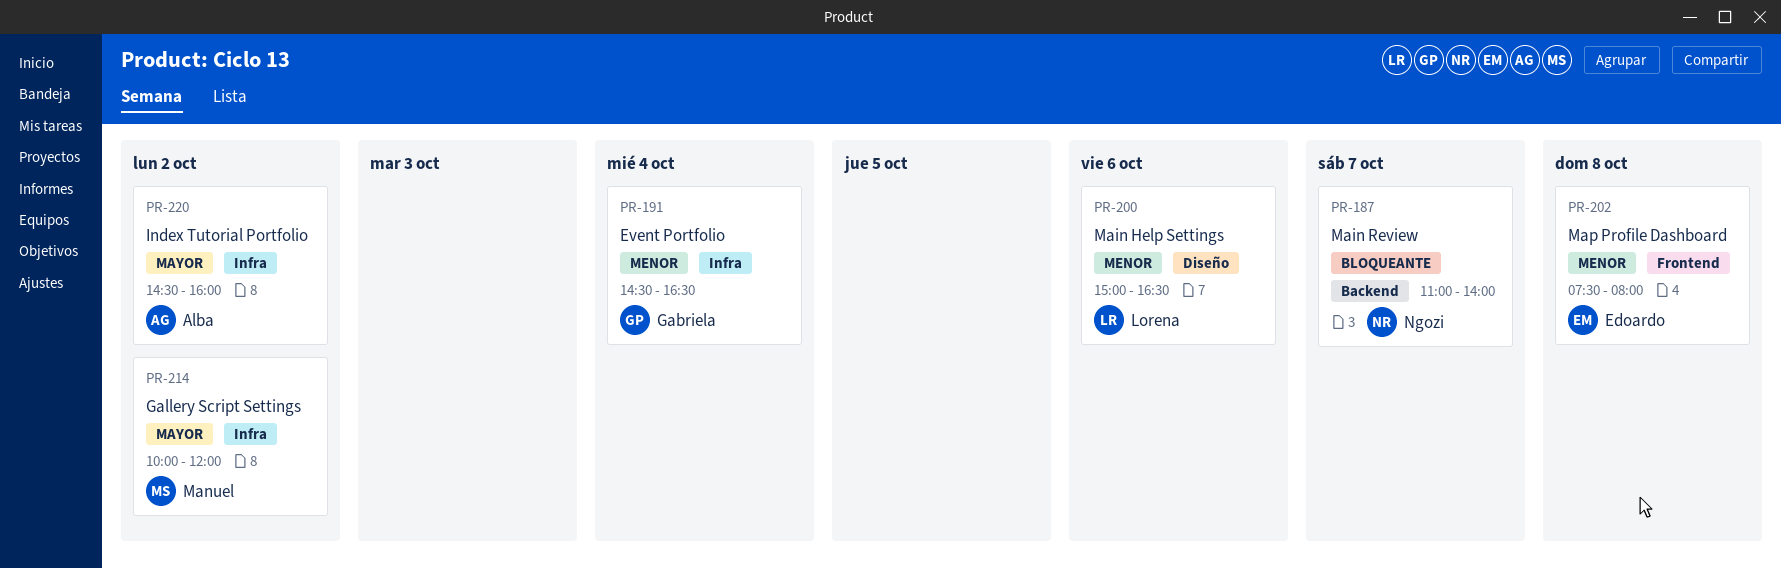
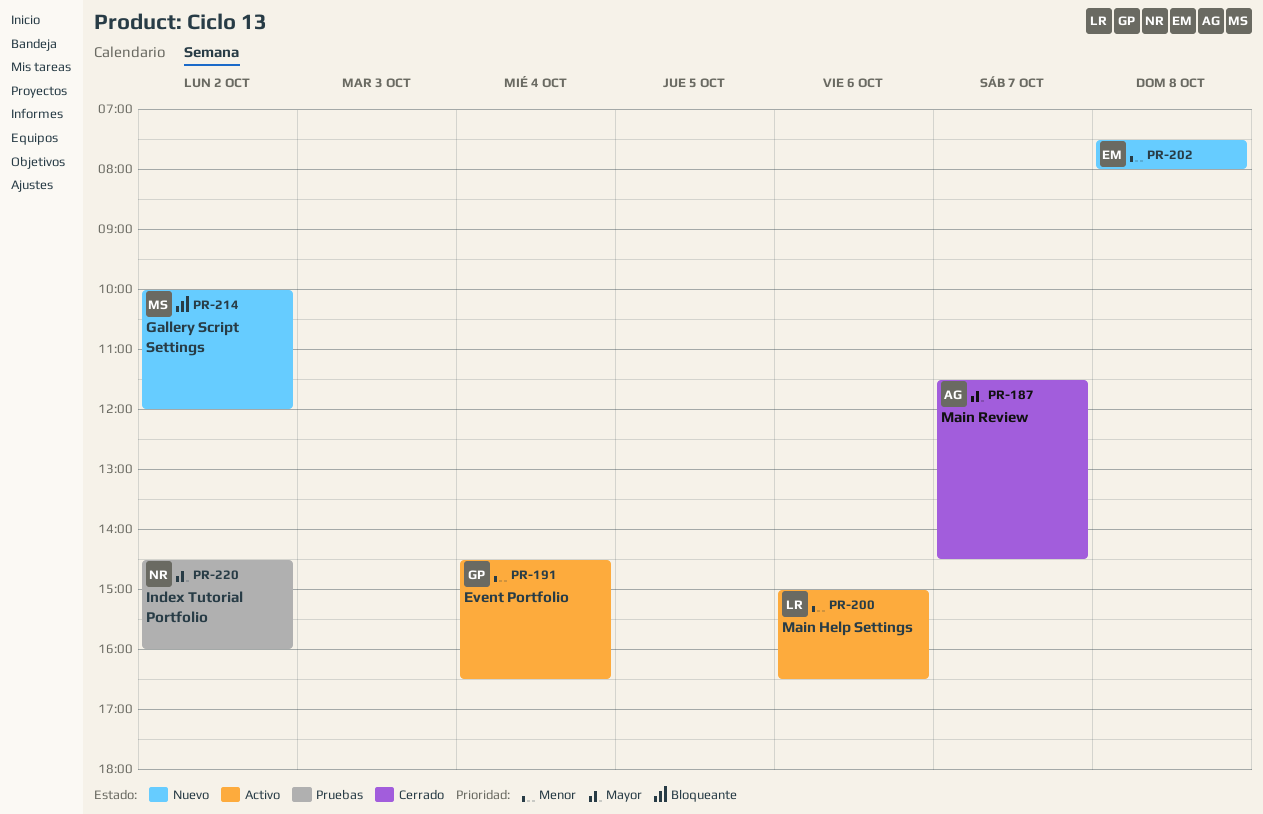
PR-187, owner: Ngozi -> Alba
PR-187, priority: Bloqueante -> Mayor
PR-187, begins: 11:00 -> 11:30
PR-187, ends: 14:00 -> 14:30
PR-214, priority: Mayor -> Bloqueante
PR-220, owner: Alba -> Ngozi

